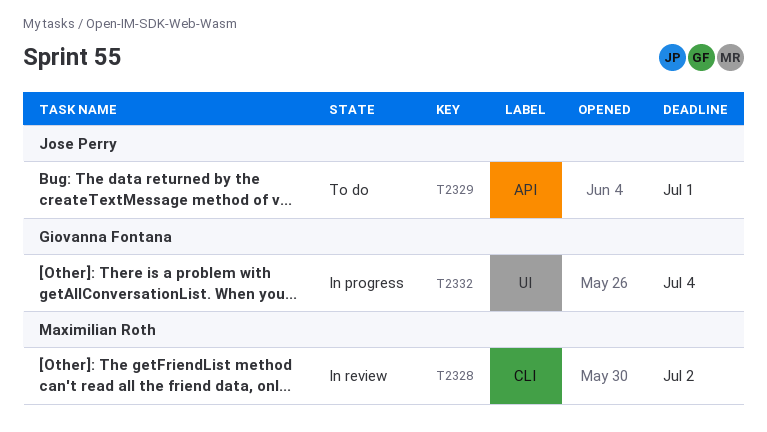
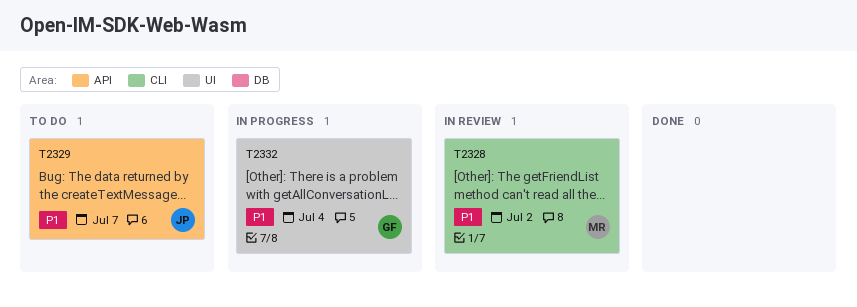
T2329, due: Jul 1 -> Jul 7

